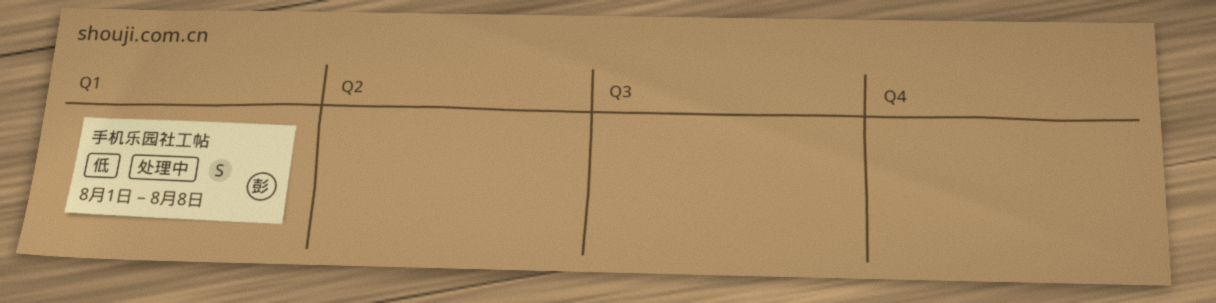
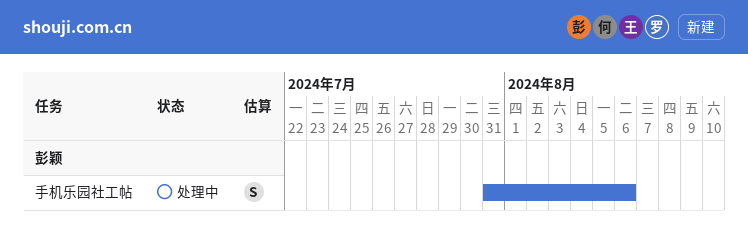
手机乐园社工帖, start: Aug 1 -> Jul 31
手机乐园社工帖, due: Aug 8 -> Aug 6

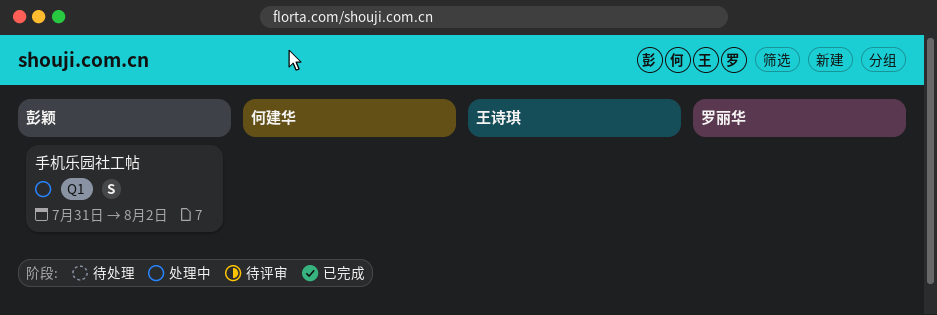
手机乐园社工帖, due: Aug 6 -> Aug 2

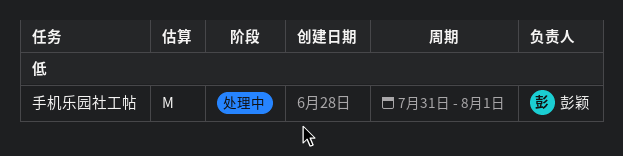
手机乐园社工帖, estimate: S -> M
手机乐园社工帖, due: Aug 2 -> Aug 1

